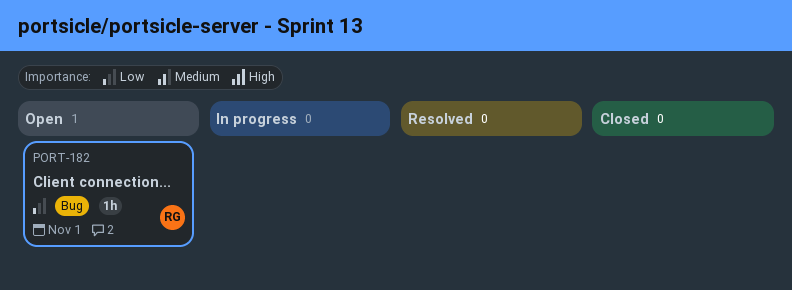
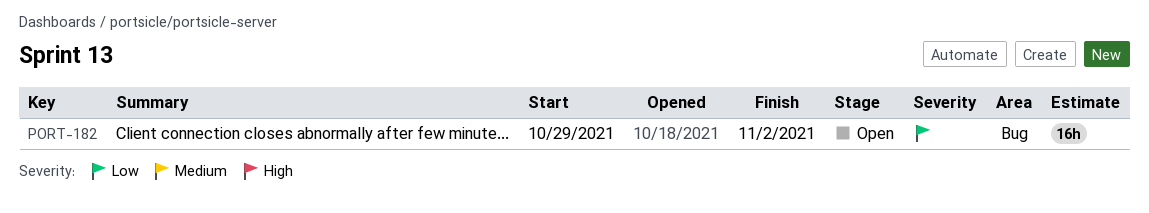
PORT-182, estimate: 1h -> 16h
PORT-182, due: Nov 1 -> Nov 2

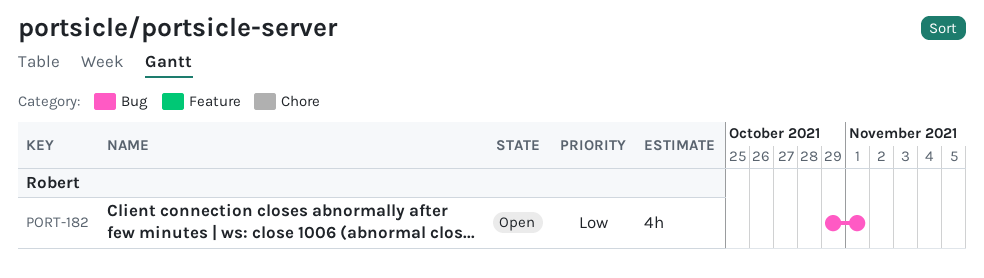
PORT-182, estimate: 16h -> 4h
PORT-182, due: Nov 2 -> Nov 1

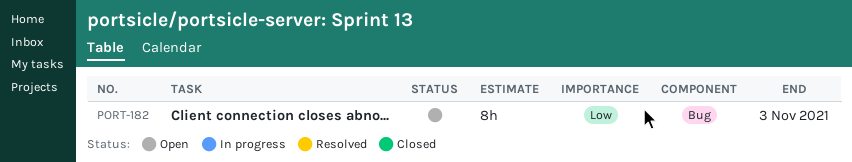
PORT-182, estimate: 4h -> 8h
PORT-182, due: Nov 1 -> Nov 3

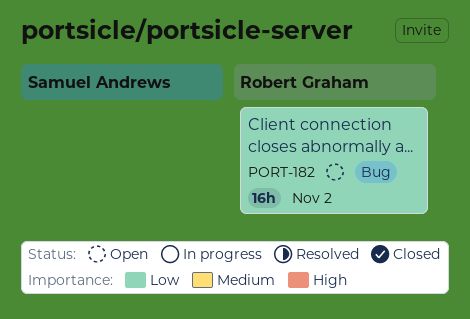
PORT-182, estimate: 8h -> 16h
PORT-182, due: Nov 3 -> Nov 2

